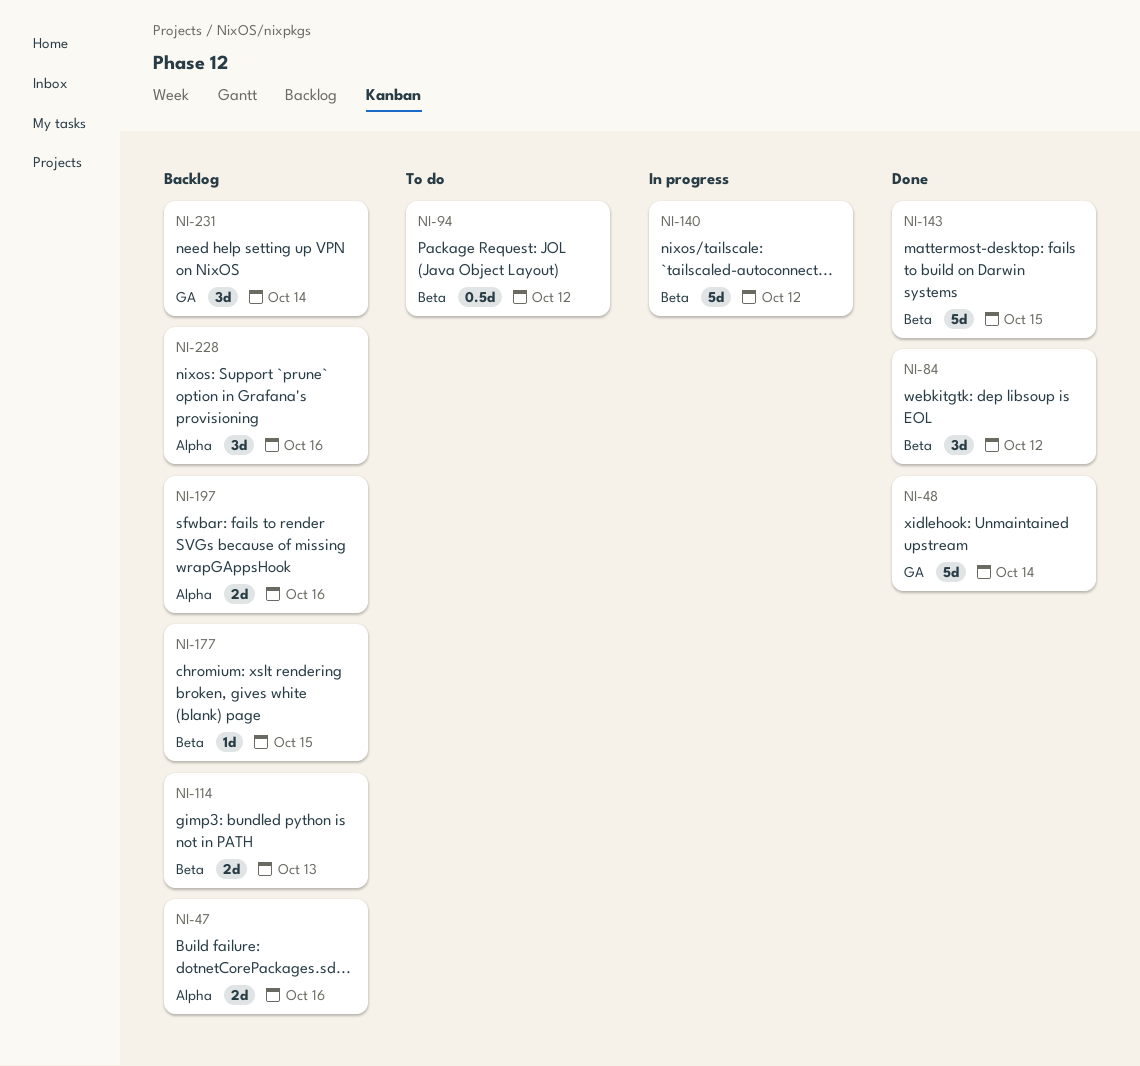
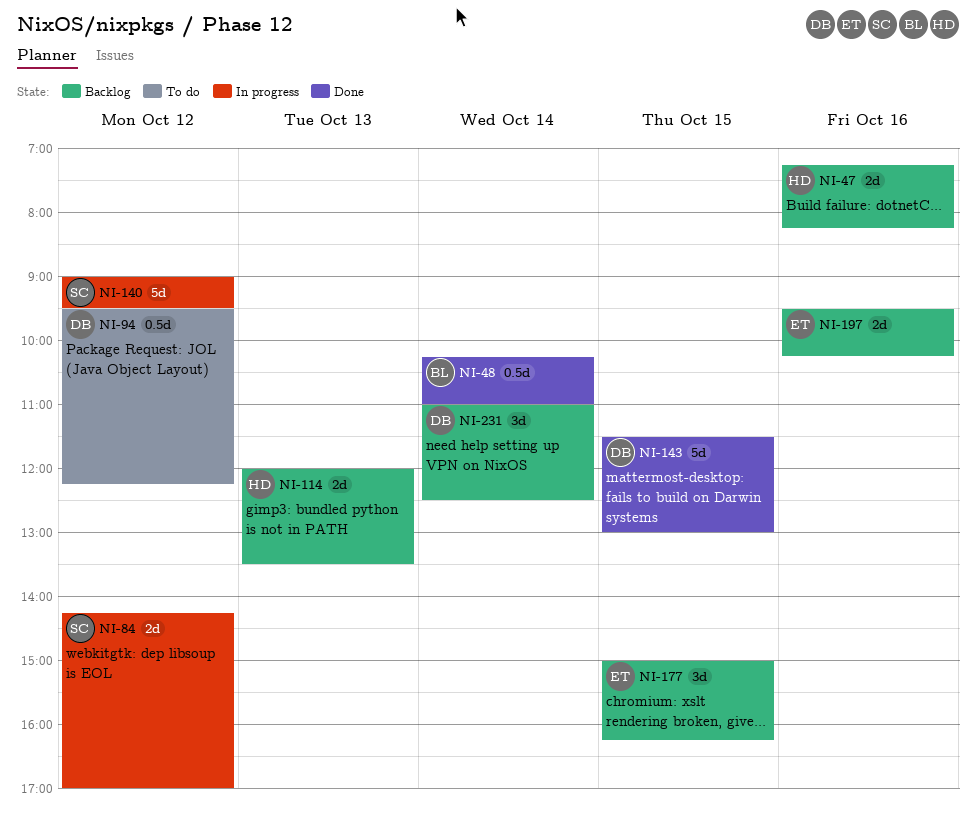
NI-48, estimate: 5d -> 0.5d
NI-84, status: Done -> In progress
NI-84, estimate: 3d -> 2d
NI-177, estimate: 1d -> 3d
NI-228: present -> none

